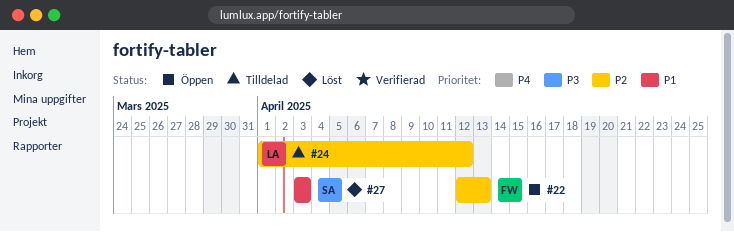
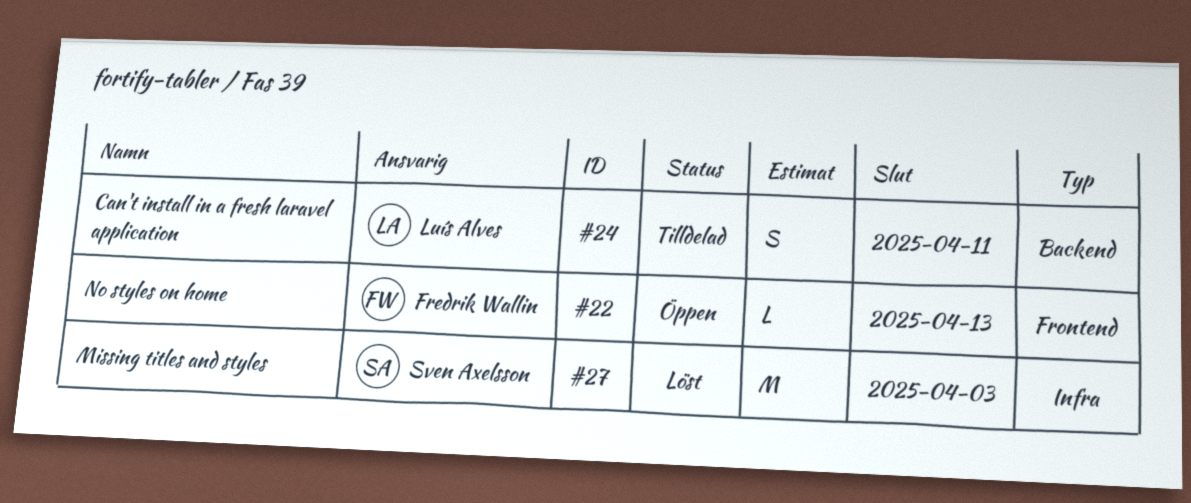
#24, due: Apr 12 -> Apr 11

